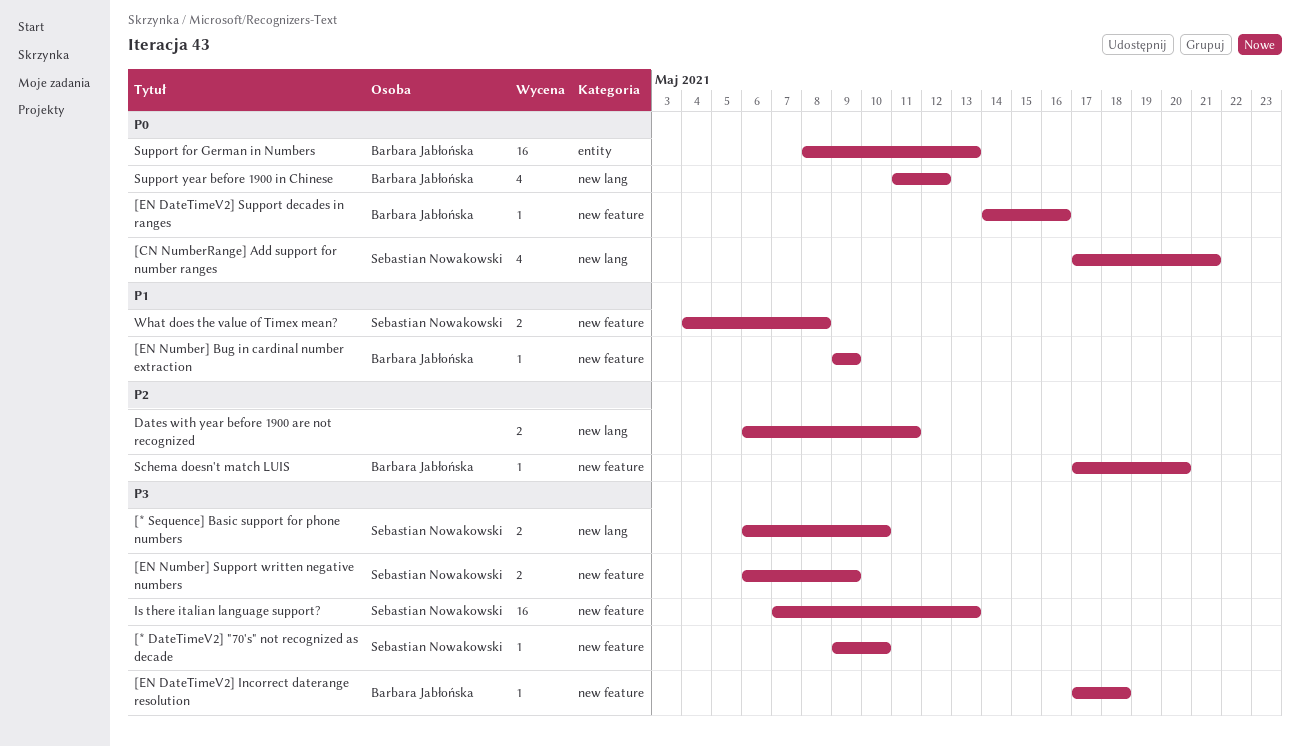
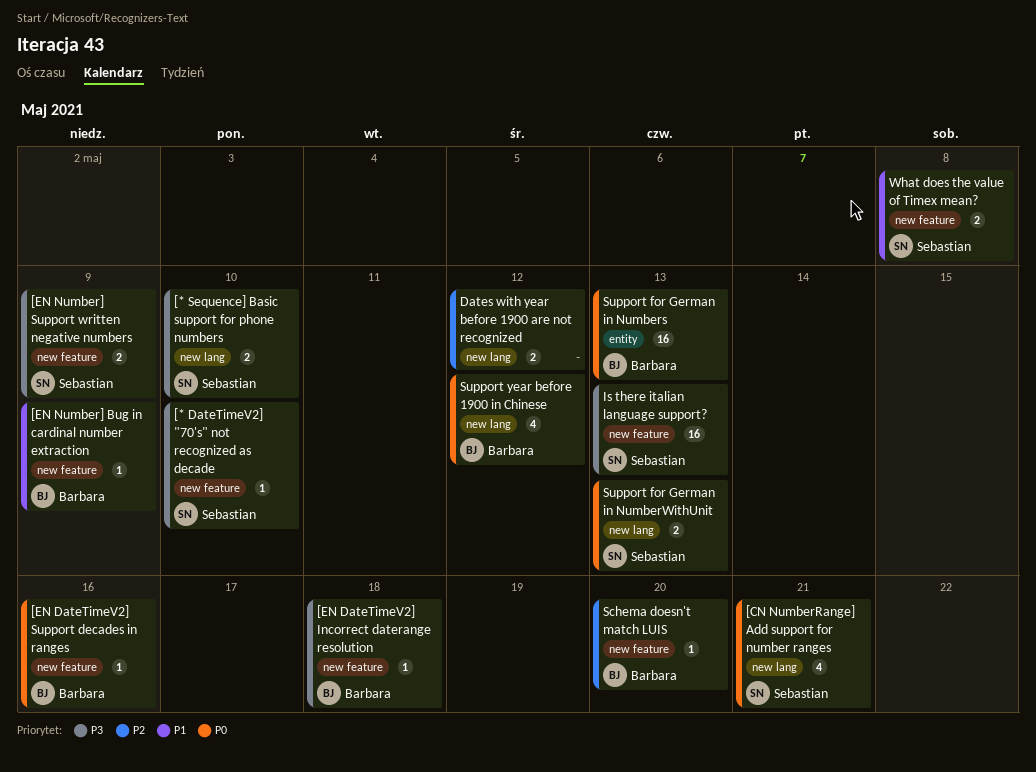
Dates with year before 1900 are not recognized, due: May 11 -> May 12
Support for German in NumberWithUnit: none -> present

